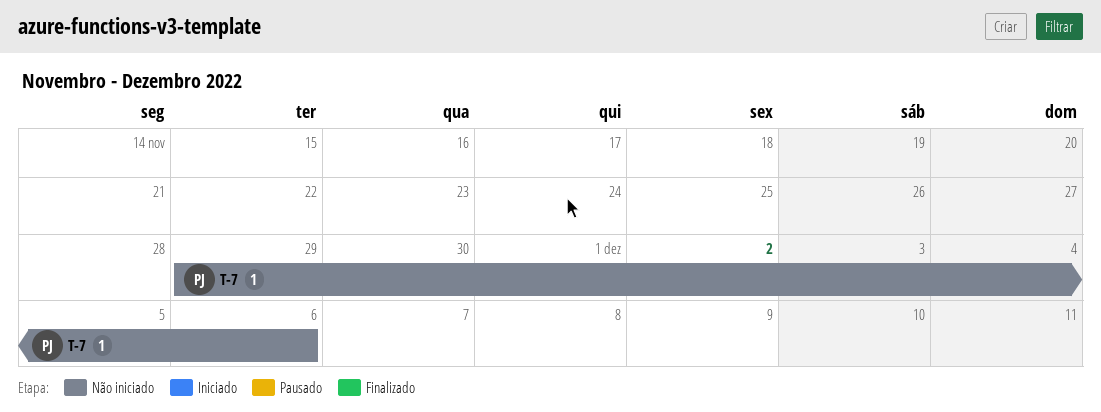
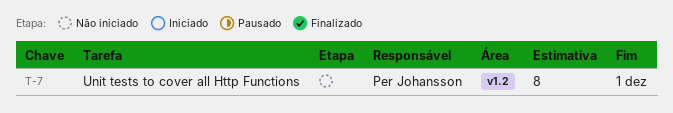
T-7, estimate: 1 -> 8
T-7, due: Dec 6 -> Dec 1

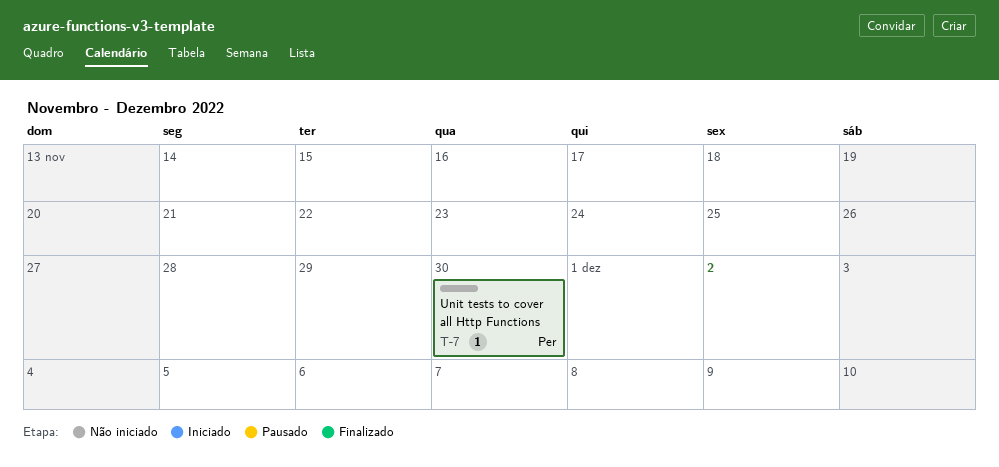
T-7, estimate: 8 -> 1
T-7, due: Dec 1 -> Nov 30

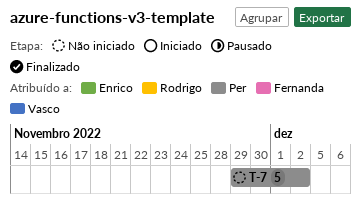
T-7, estimate: 1 -> 5
T-7, due: Nov 30 -> Dec 2

